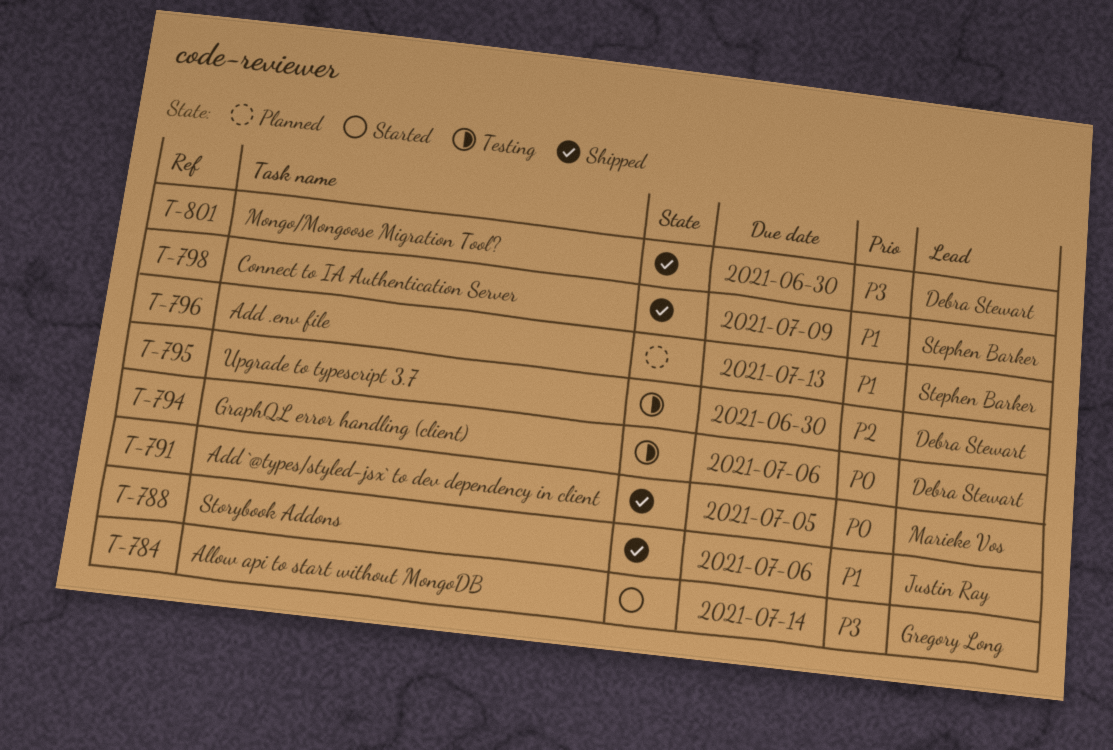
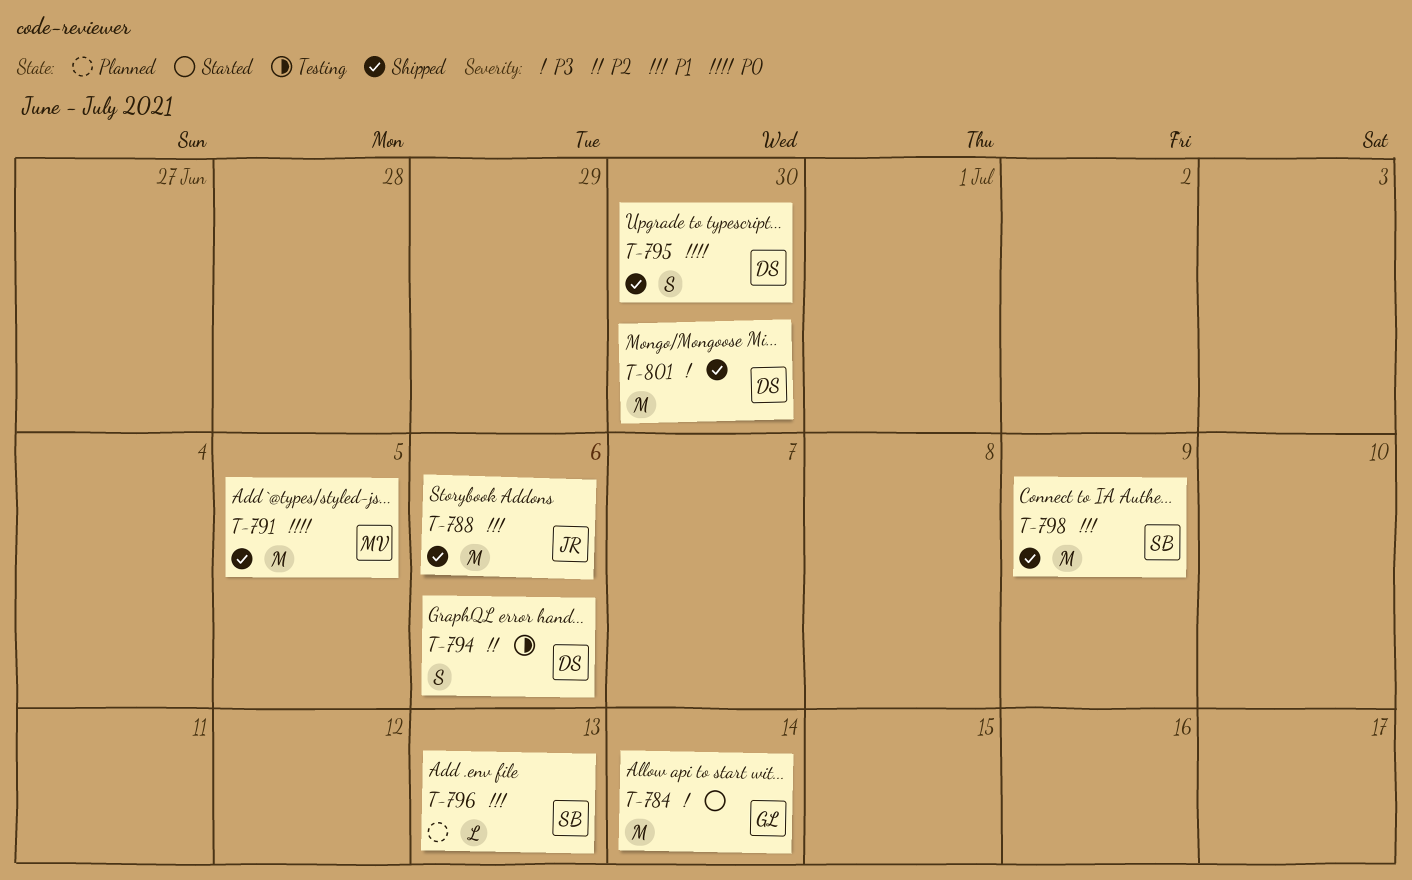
T-794, priority: P0 -> P2
T-795, status: Testing -> Shipped
T-795, priority: P2 -> P0

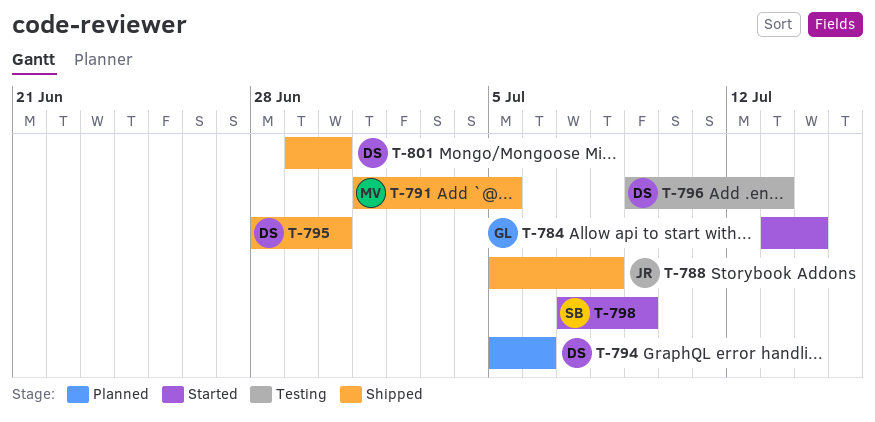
T-788, due: Jul 6 -> Jul 8
T-794, status: Testing -> Planned
T-796, status: Planned -> Testing
T-796, owner: SB -> DS
T-798, status: Shipped -> Started

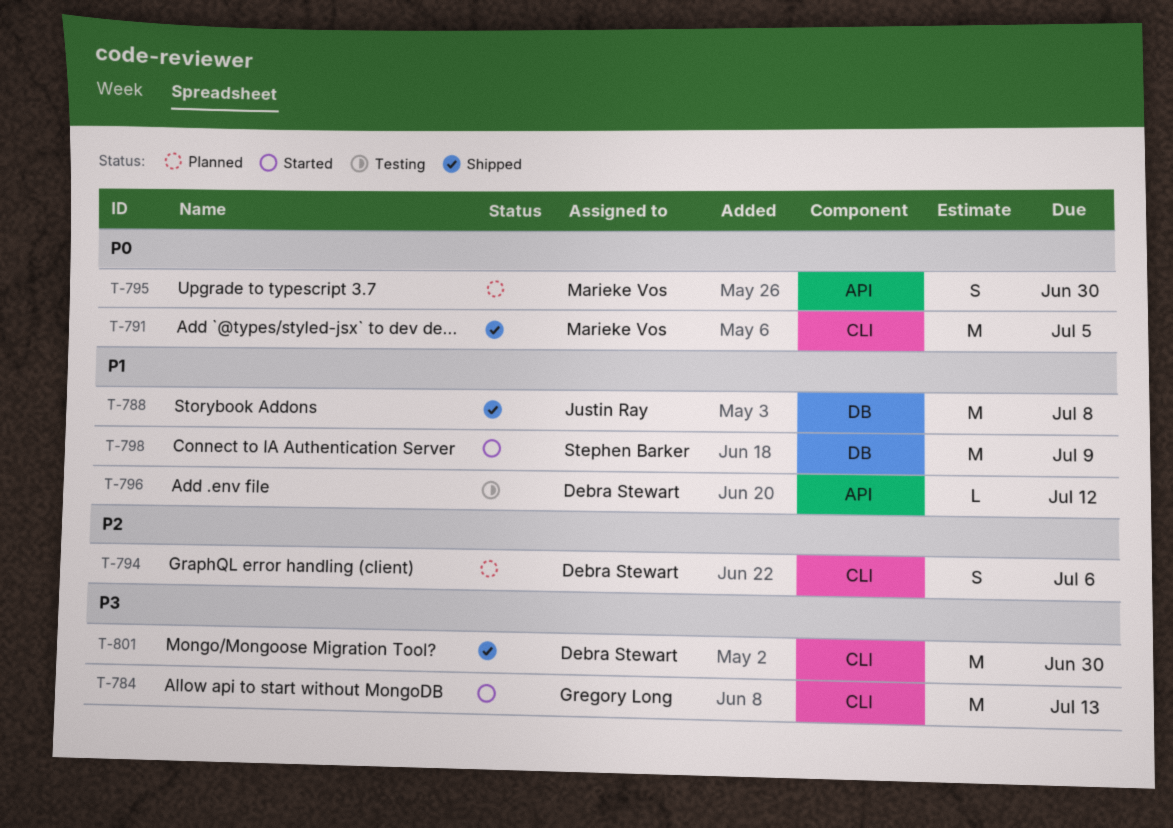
T-784, due: Jul 14 -> Jul 13
T-795, status: Shipped -> Planned
T-795, owner: Debra Stewart -> Marieke Vos
T-796, due: Jul 13 -> Jul 12

